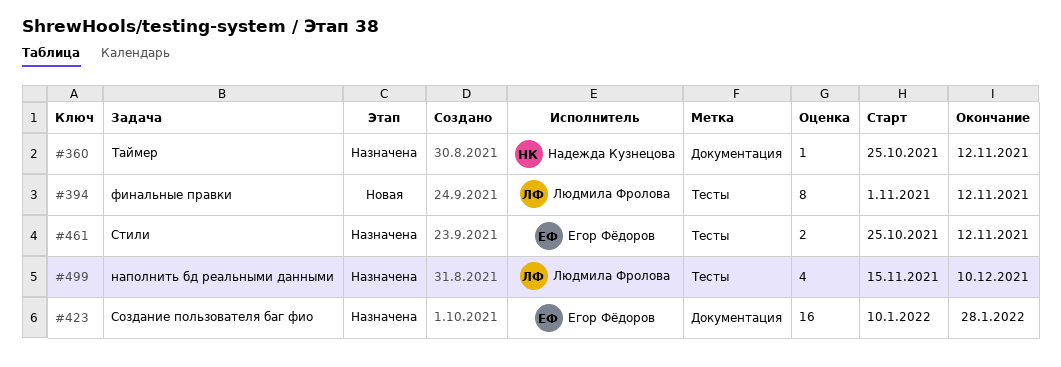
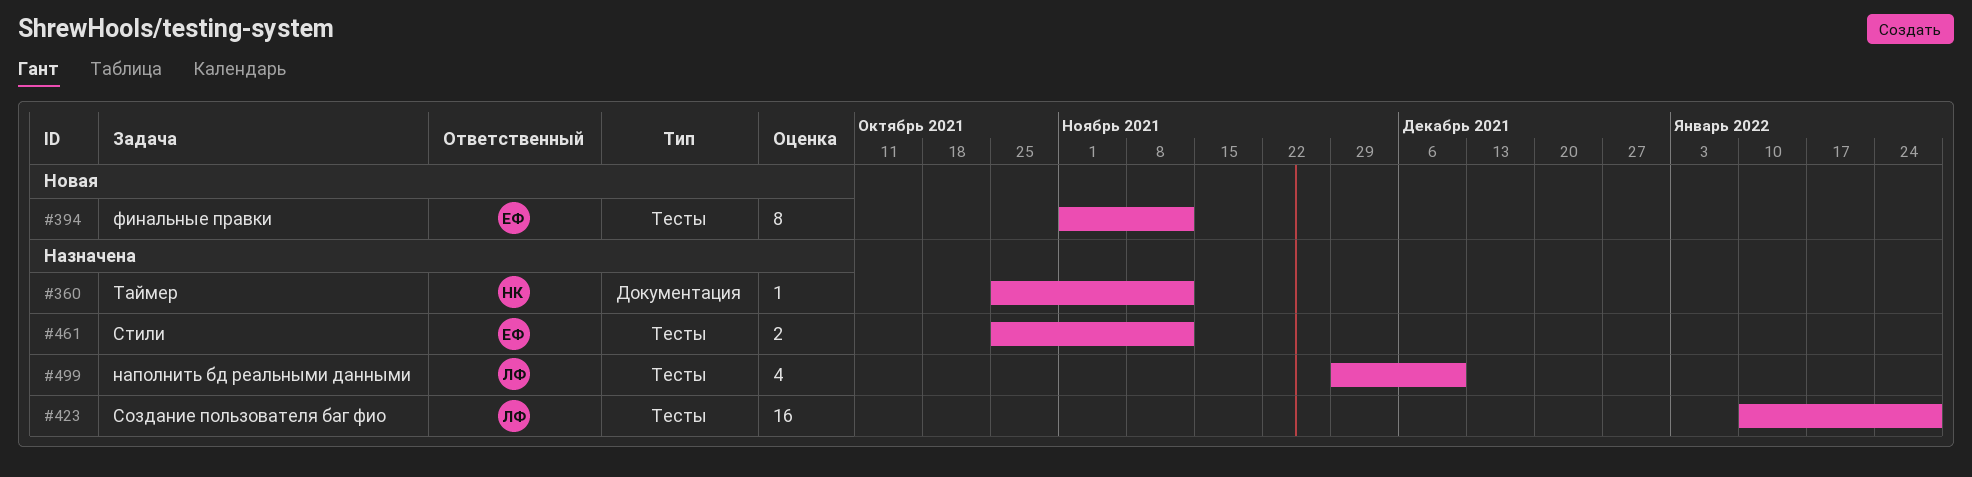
#394, owner: Людмила Фролова -> Егор Фёдоров
#423, owner: Егор Фёдоров -> Людмила Фролова
#423, label: Документация -> Тесты
#499, start: Nov 15 -> Nov 29

